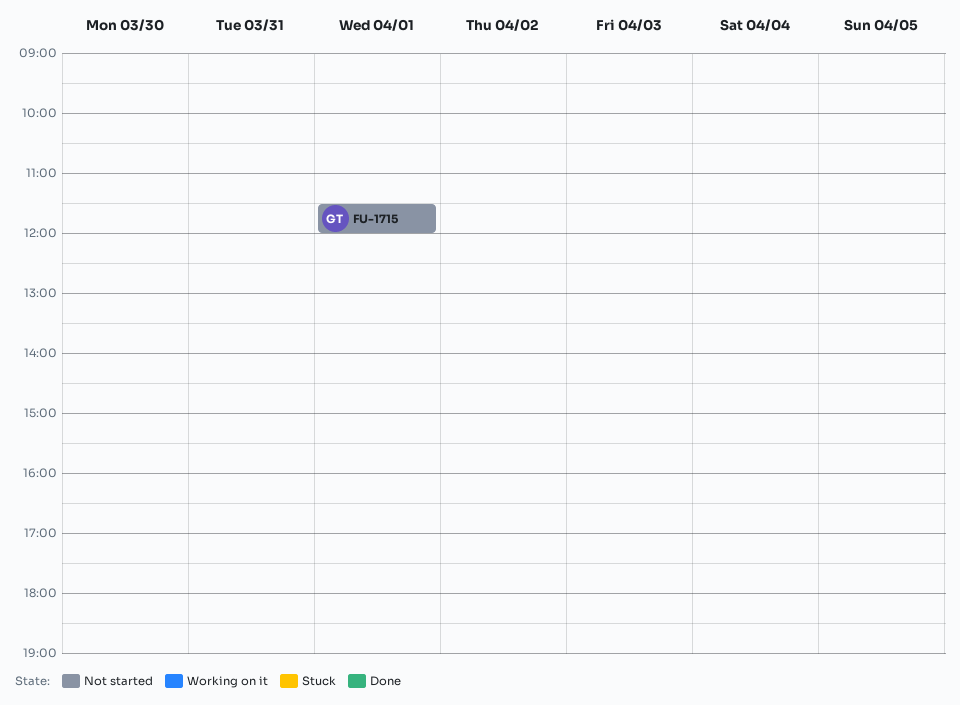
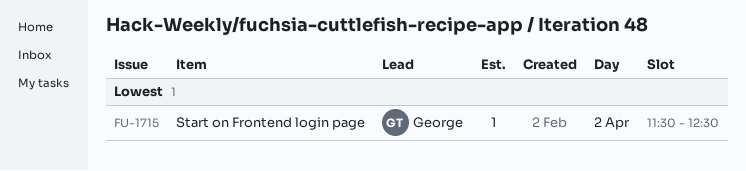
FU-1715, day: Apr 1 -> Apr 2
FU-1715, ends: 12:00 -> 12:30

